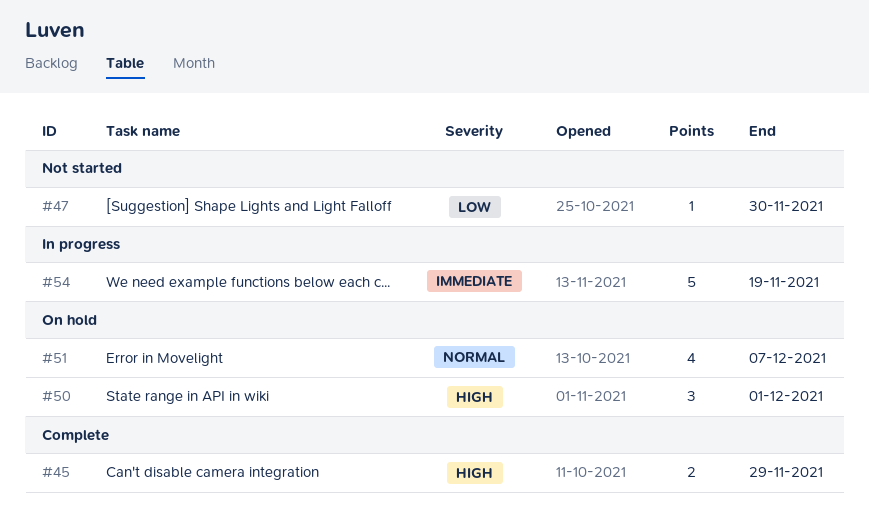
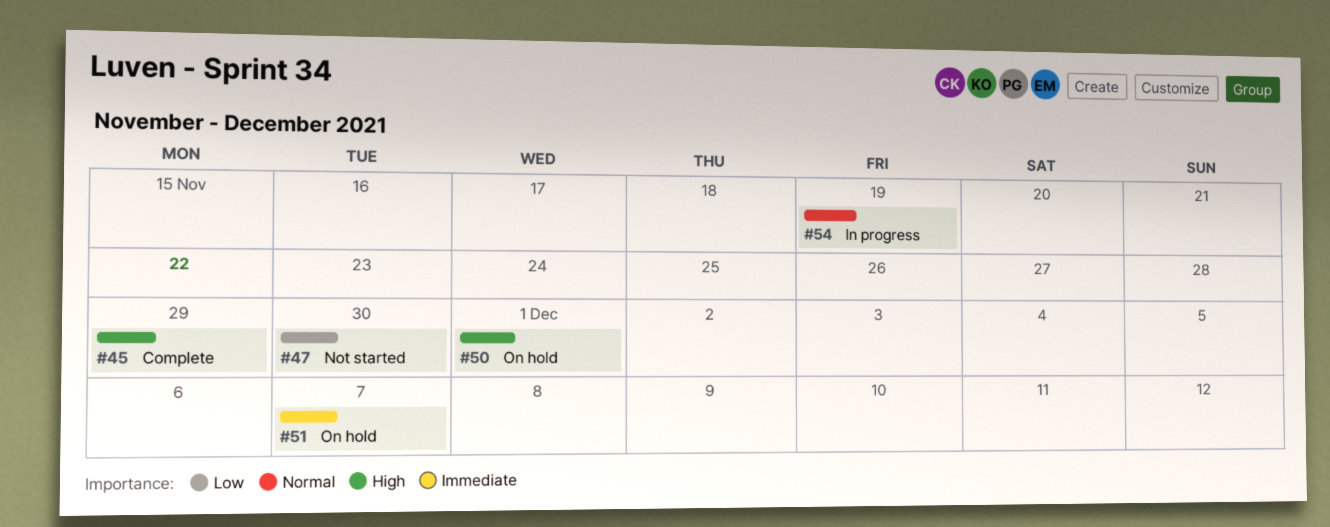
#51, priority: Normal -> Immediate
#54, priority: Immediate -> Normal

